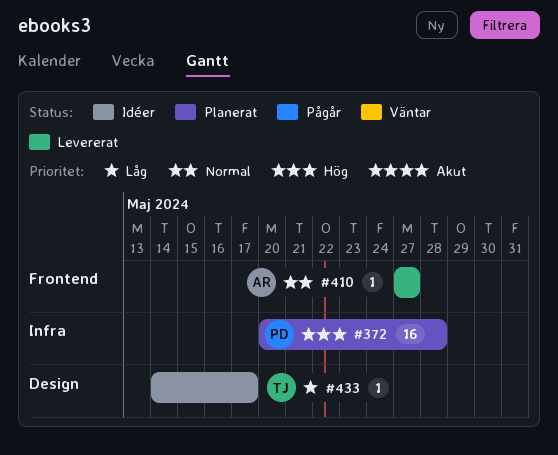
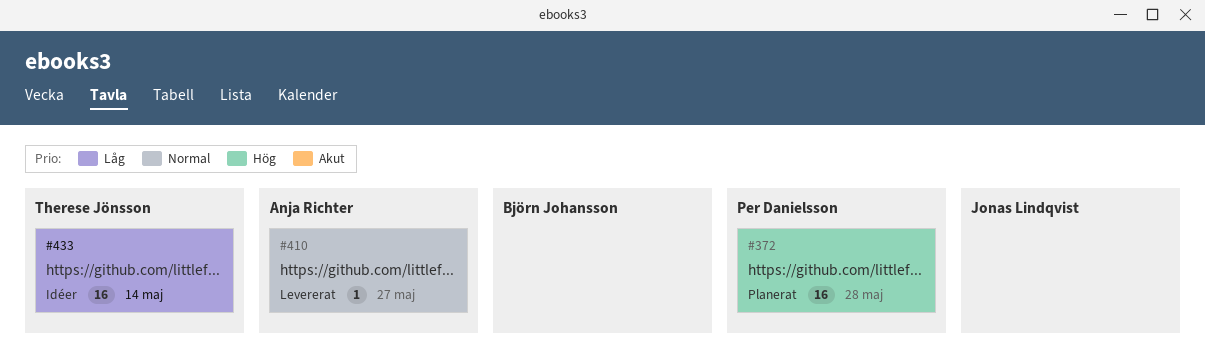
#433, estimate: 1 -> 16
#433, due: May 17 -> May 14

